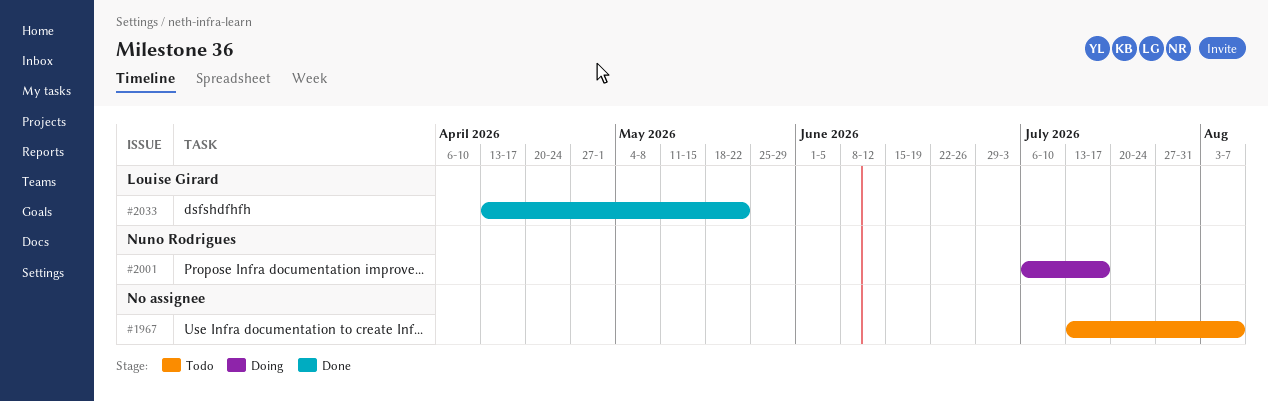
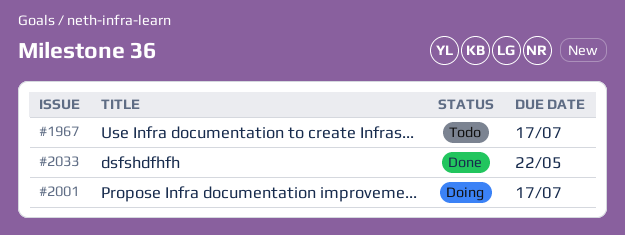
#1967, due: Aug 7 -> Jul 17

